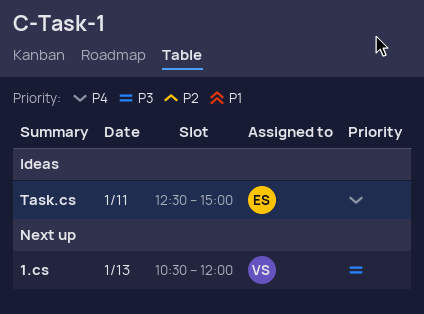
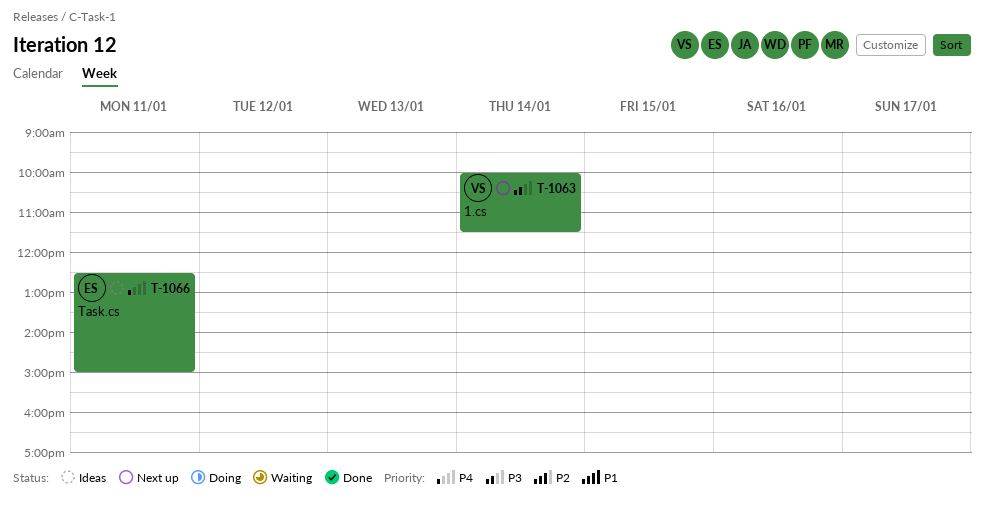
1.cs, day: Jan 13 -> Jan 14
1.cs, begins: 10:30 -> 10:00
1.cs, ends: 12:00 -> 11:30

